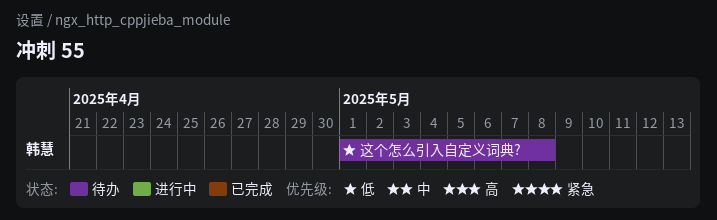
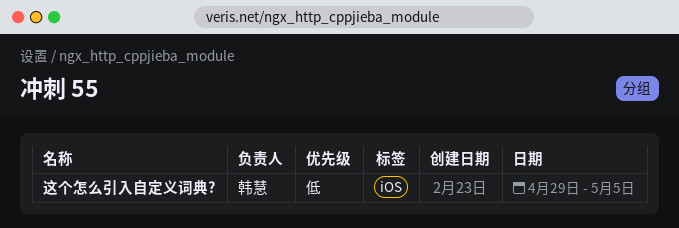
这个怎么引入自定义词典?, start: May 1 -> Apr 29
这个怎么引入自定义词典?, due: May 8 -> May 5

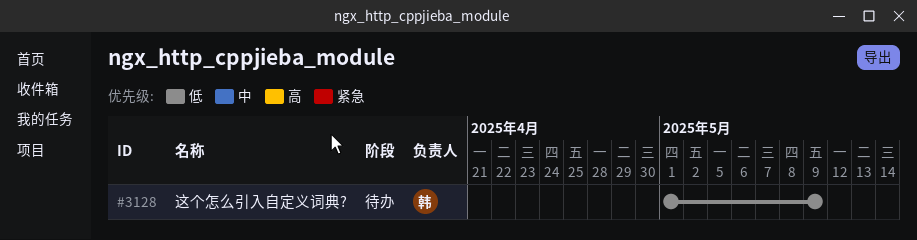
这个怎么引入自定义词典?, start: Apr 29 -> May 1
这个怎么引入自定义词典?, due: May 5 -> May 9

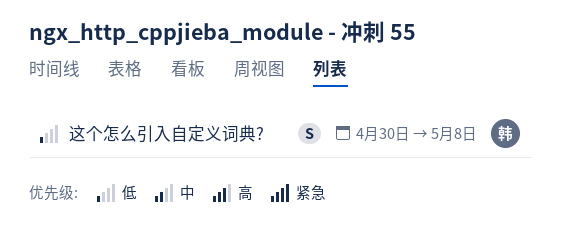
这个怎么引入自定义词典?, start: May 1 -> Apr 30
这个怎么引入自定义词典?, due: May 9 -> May 8

